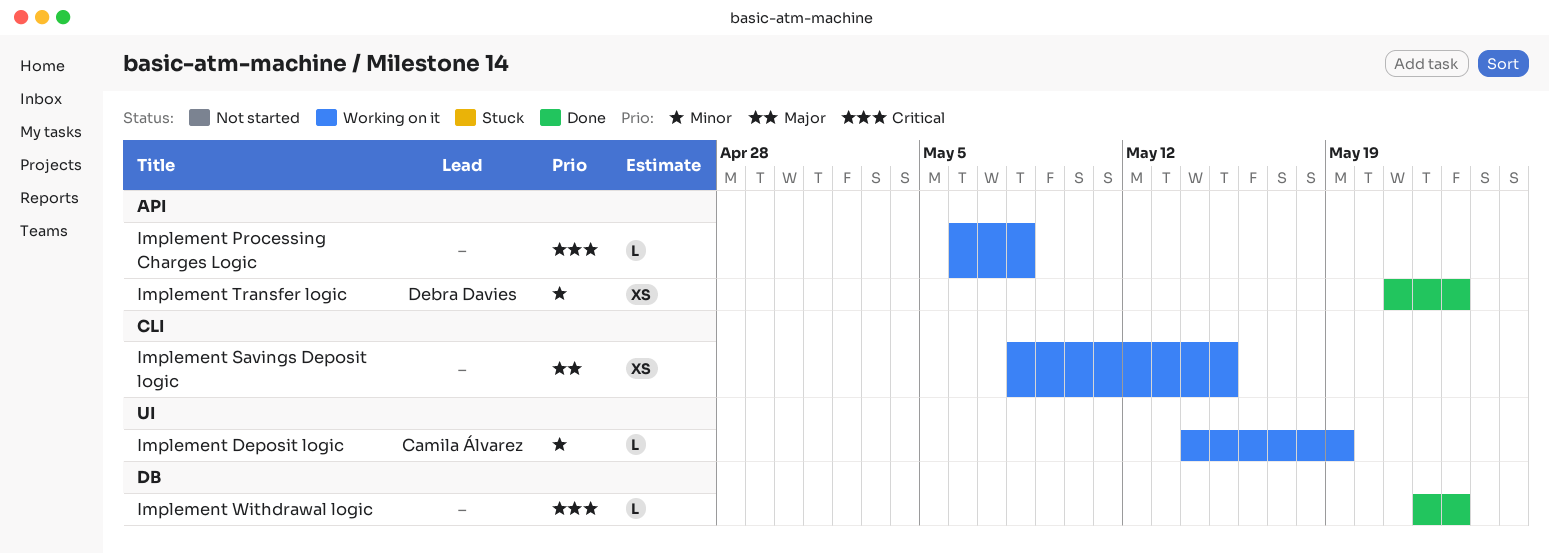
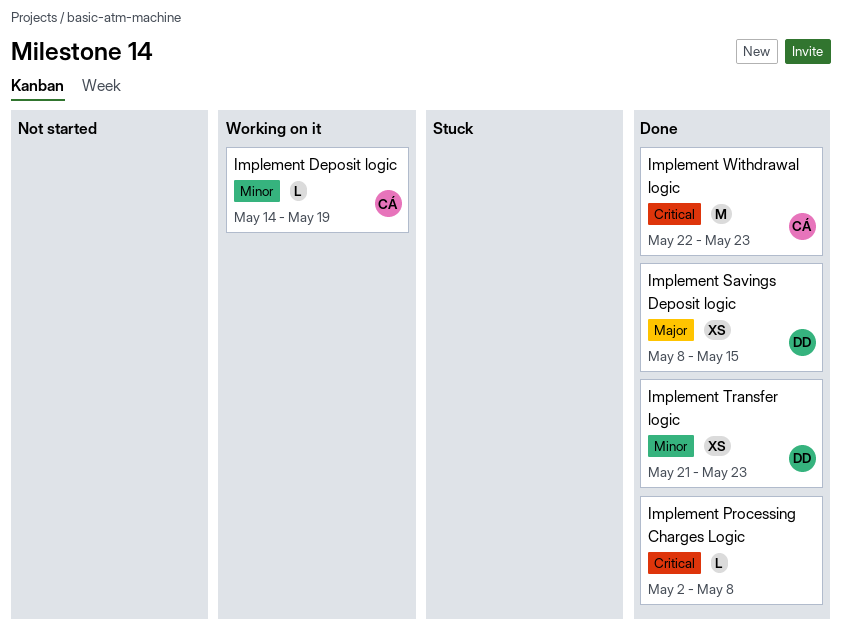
Implement Processing Charges Logic, status: Working on it -> Done
Implement Processing Charges Logic, start: May 6 -> May 2
Implement Savings Deposit logic, status: Working on it -> Done
Implement Savings Deposit logic, owner: none -> Debra Davies
Implement Withdrawal logic, owner: none -> Camila Álvarez
Implement Withdrawal logic, estimate: L -> M

